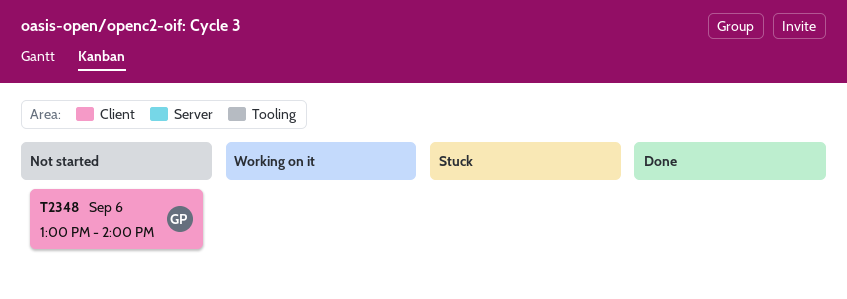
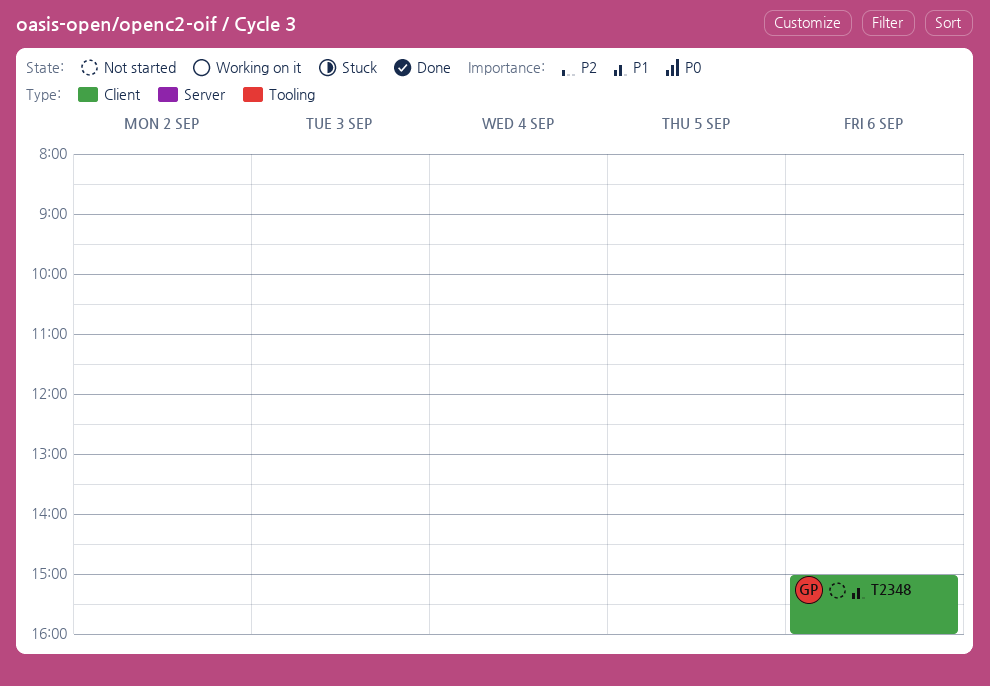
T2348, begins: 13:00 -> 15:00
T2348, ends: 14:00 -> 16:00

